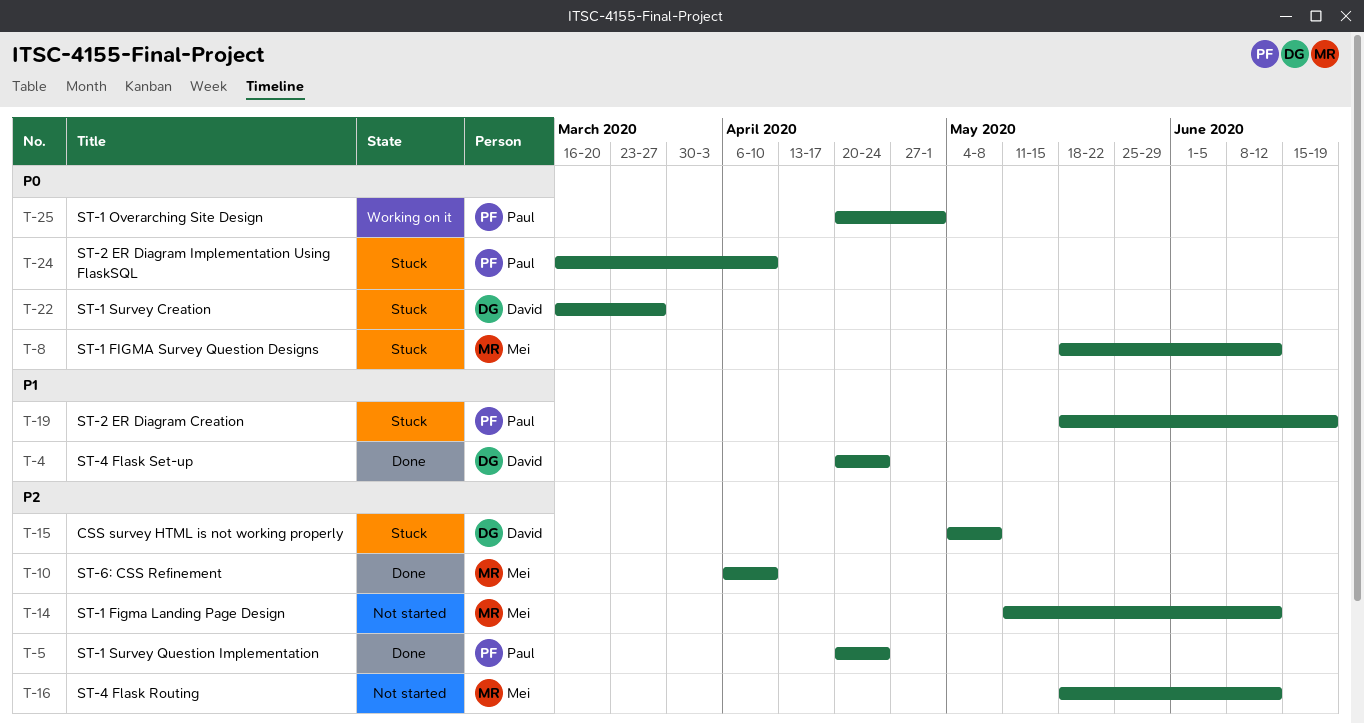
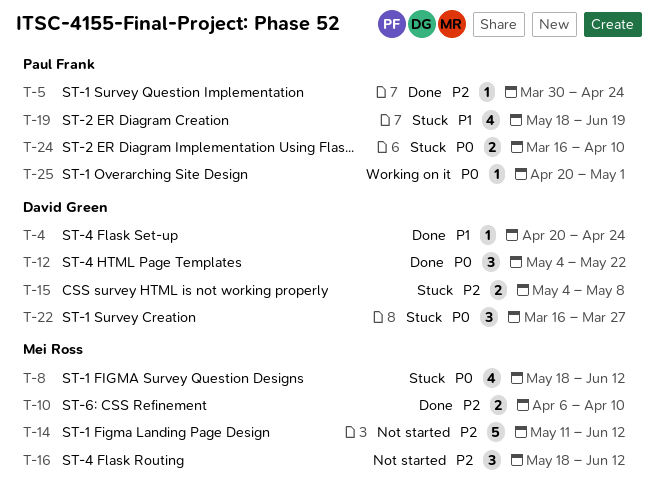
T-5, start: Apr 20 -> Mar 30
T-12: none -> present

